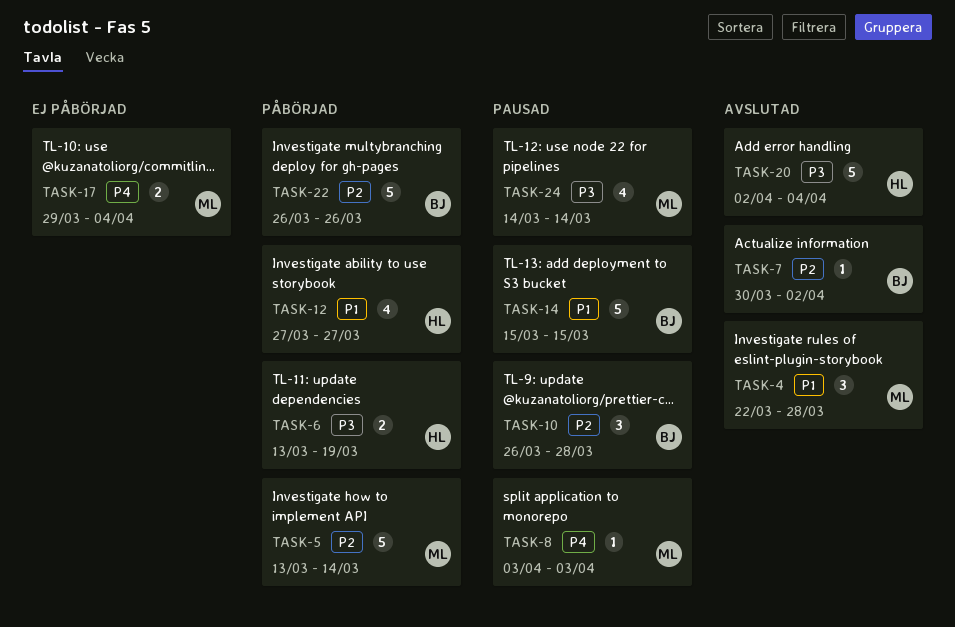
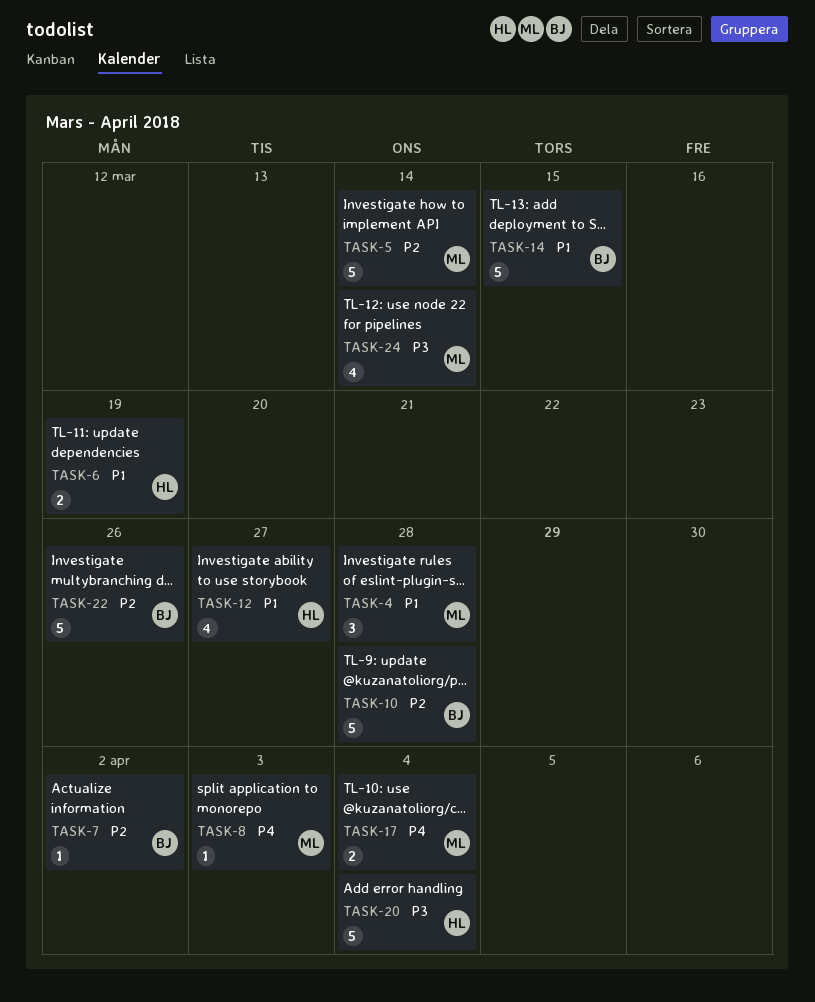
TASK-6, priority: P3 -> P1
TASK-10, estimate: 3 -> 5

